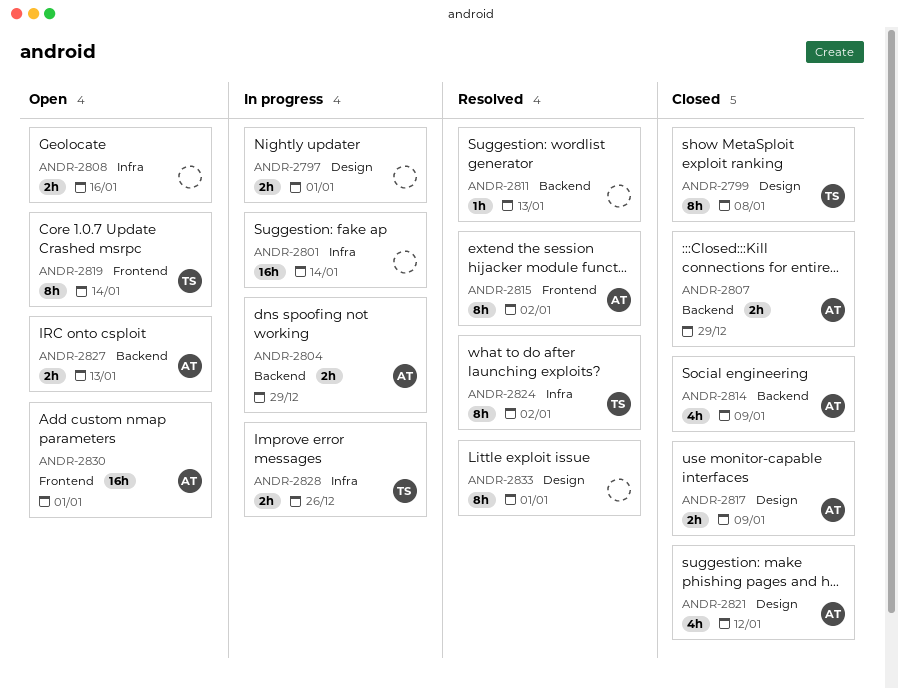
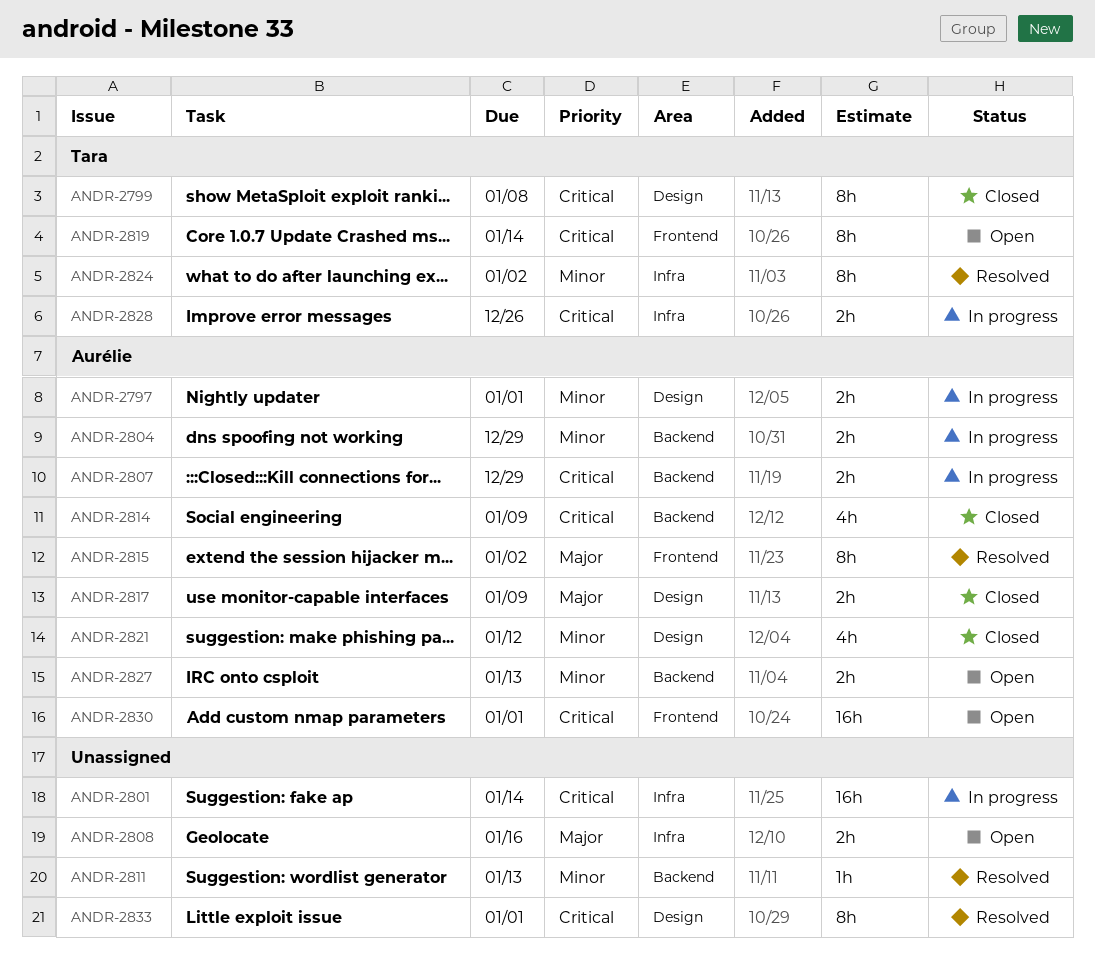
ANDR-2797, owner: none -> Aurélie
ANDR-2807, status: Closed -> In progress

